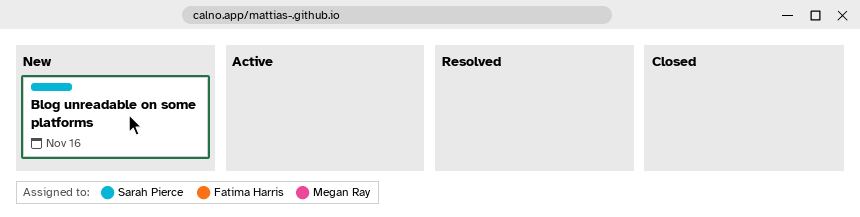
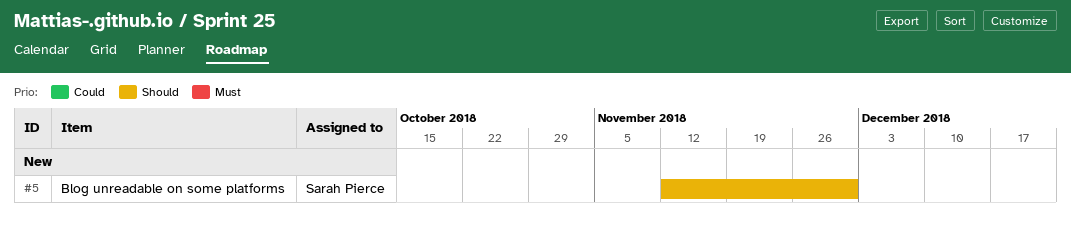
Blog unreadable on some platforms, due: Nov 16 -> Nov 30

